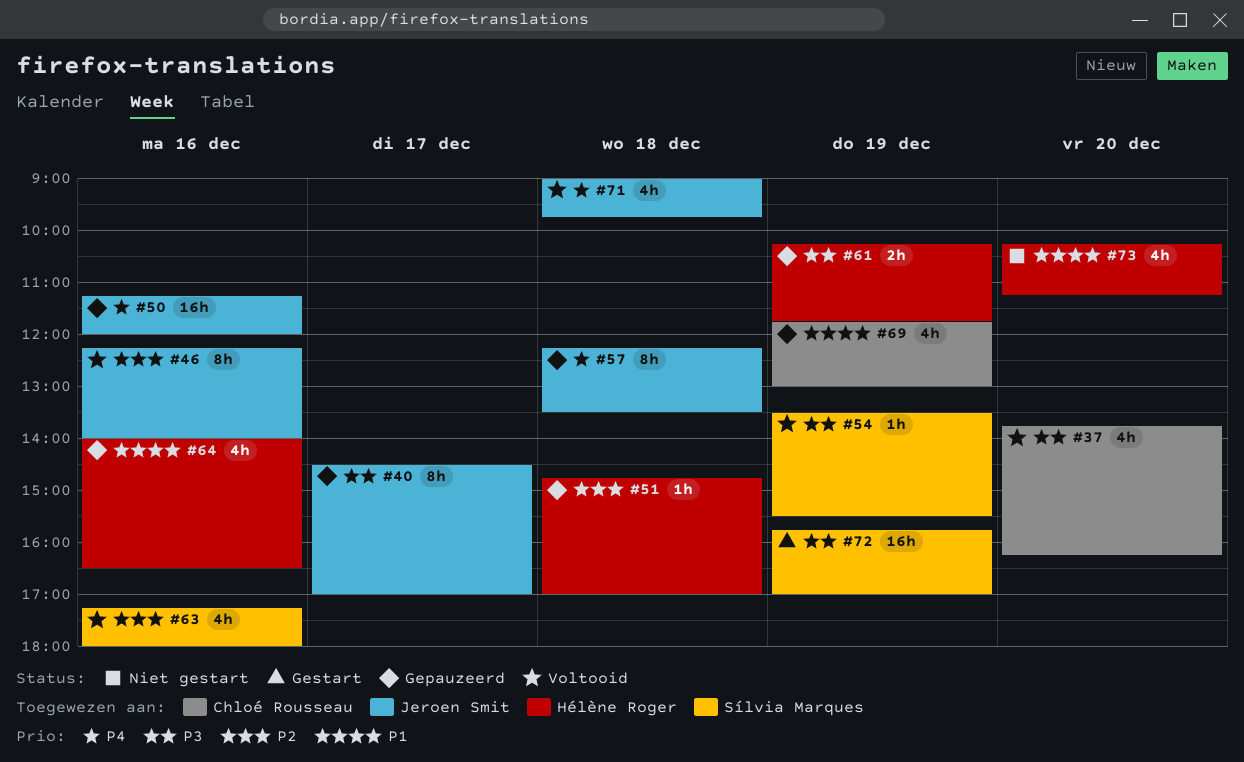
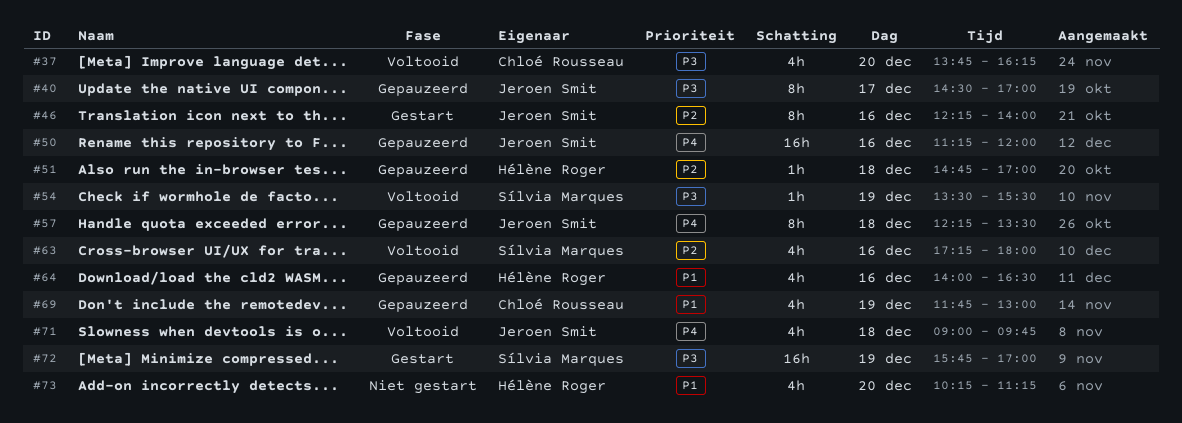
#46, status: Voltooid -> Gestart
#61: present -> none

